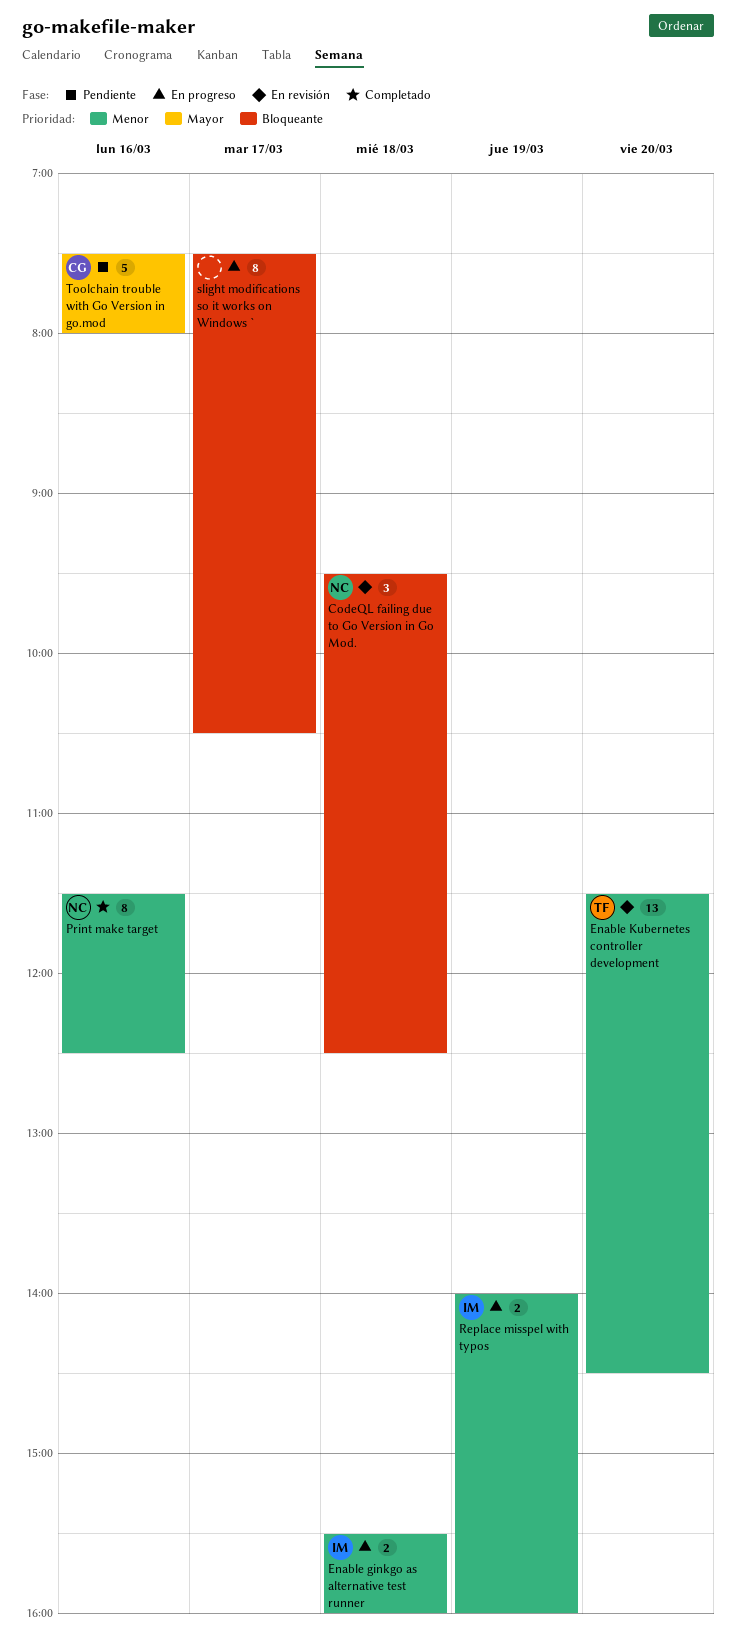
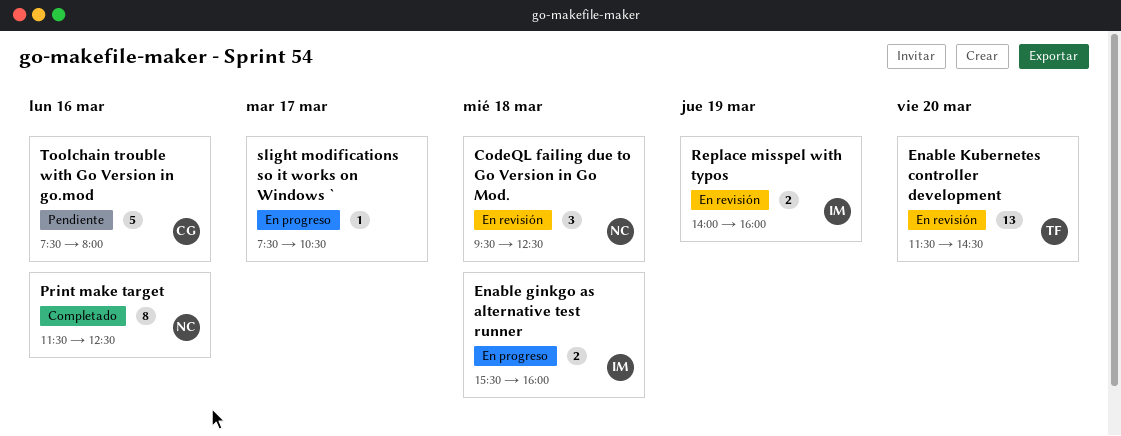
Replace misspel with typos, status: En progreso -> En revisión
slight modifications so it works on Windows `, estimate: 8 -> 1

